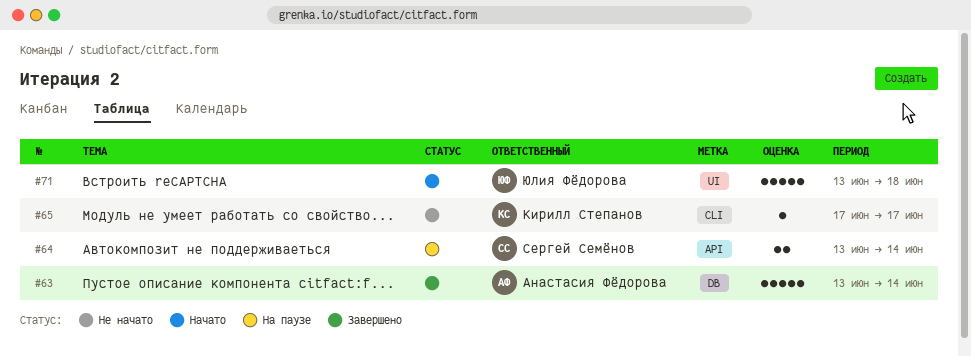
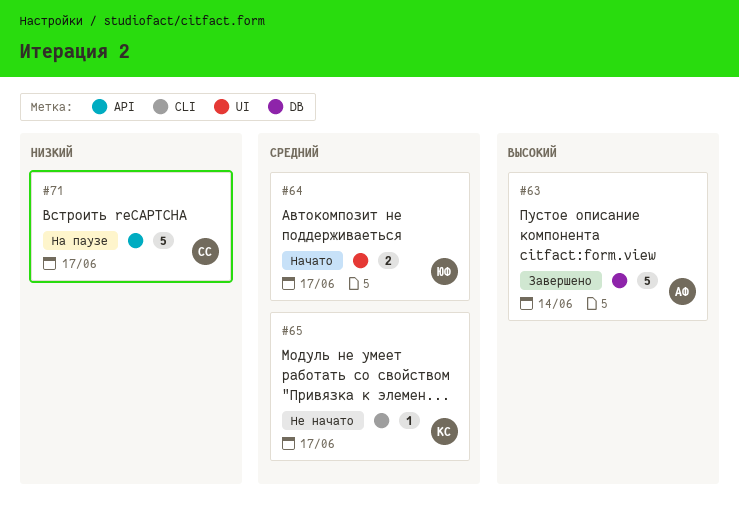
#64, status: На паузе -> Начато
#64, owner: Сергей Семёнов -> Юлия Фёдорова
#64, label: API -> UI
#64, due: Jun 14 -> Jun 17
#71, status: Начато -> На паузе
#71, owner: Юлия Фёдорова -> Сергей Семёнов
#71, label: UI -> API
#71, due: Jun 18 -> Jun 17

